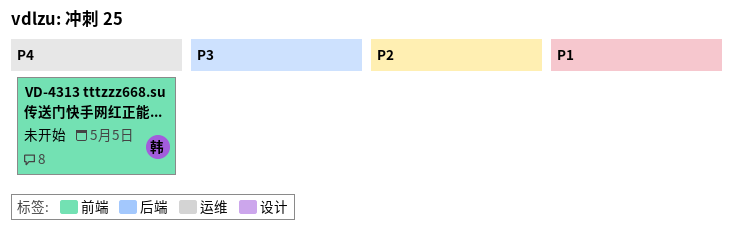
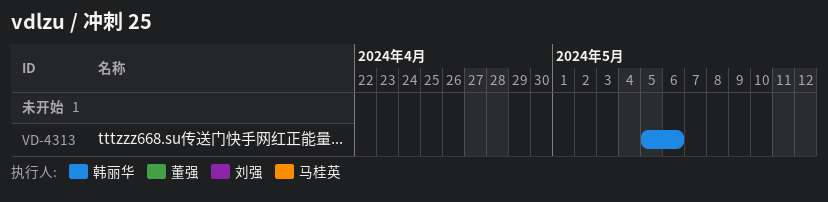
VD-4313, due: May 5 -> May 6

